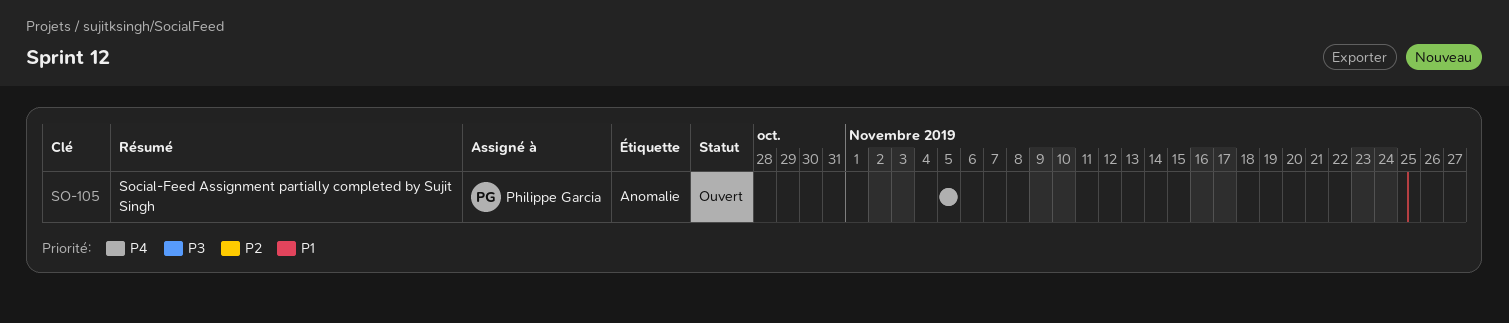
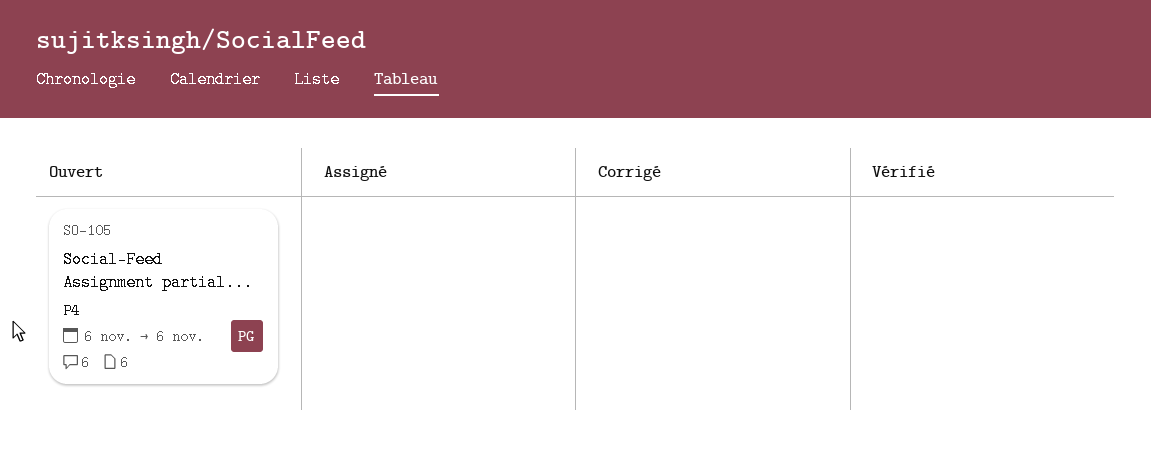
SO-105, start: Nov 5 -> Nov 6
SO-105, due: Nov 5 -> Nov 6

